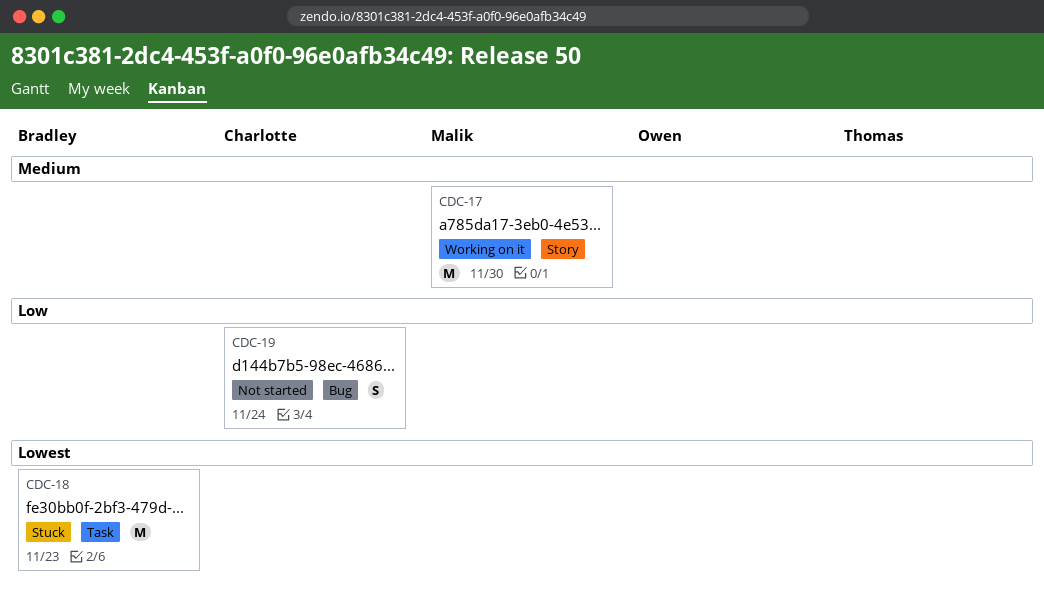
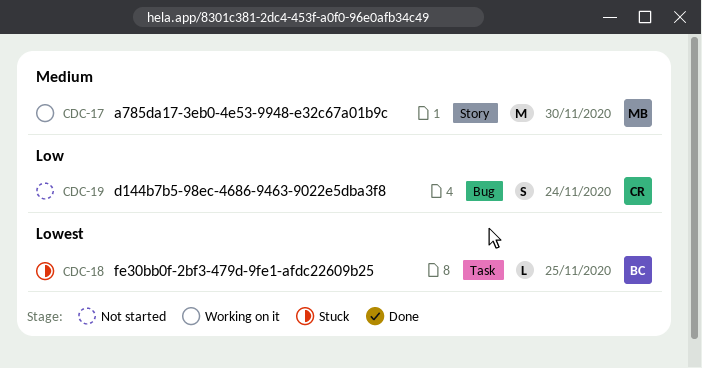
CDC-18, estimate: M -> L
CDC-18, due: Nov 23 -> Nov 25

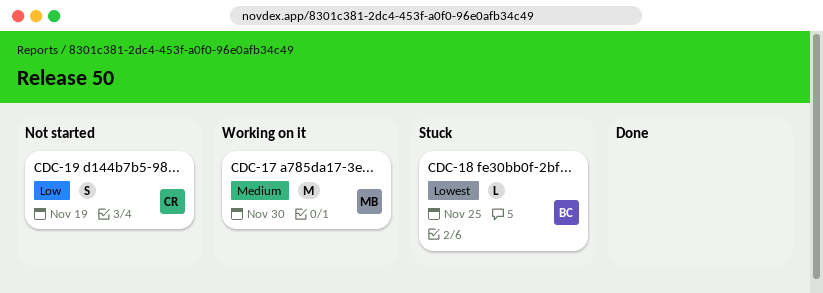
CDC-19, due: Nov 24 -> Nov 19

